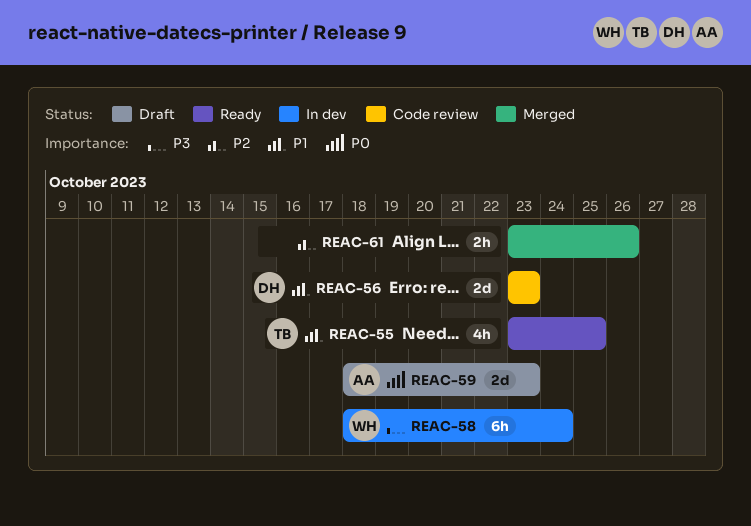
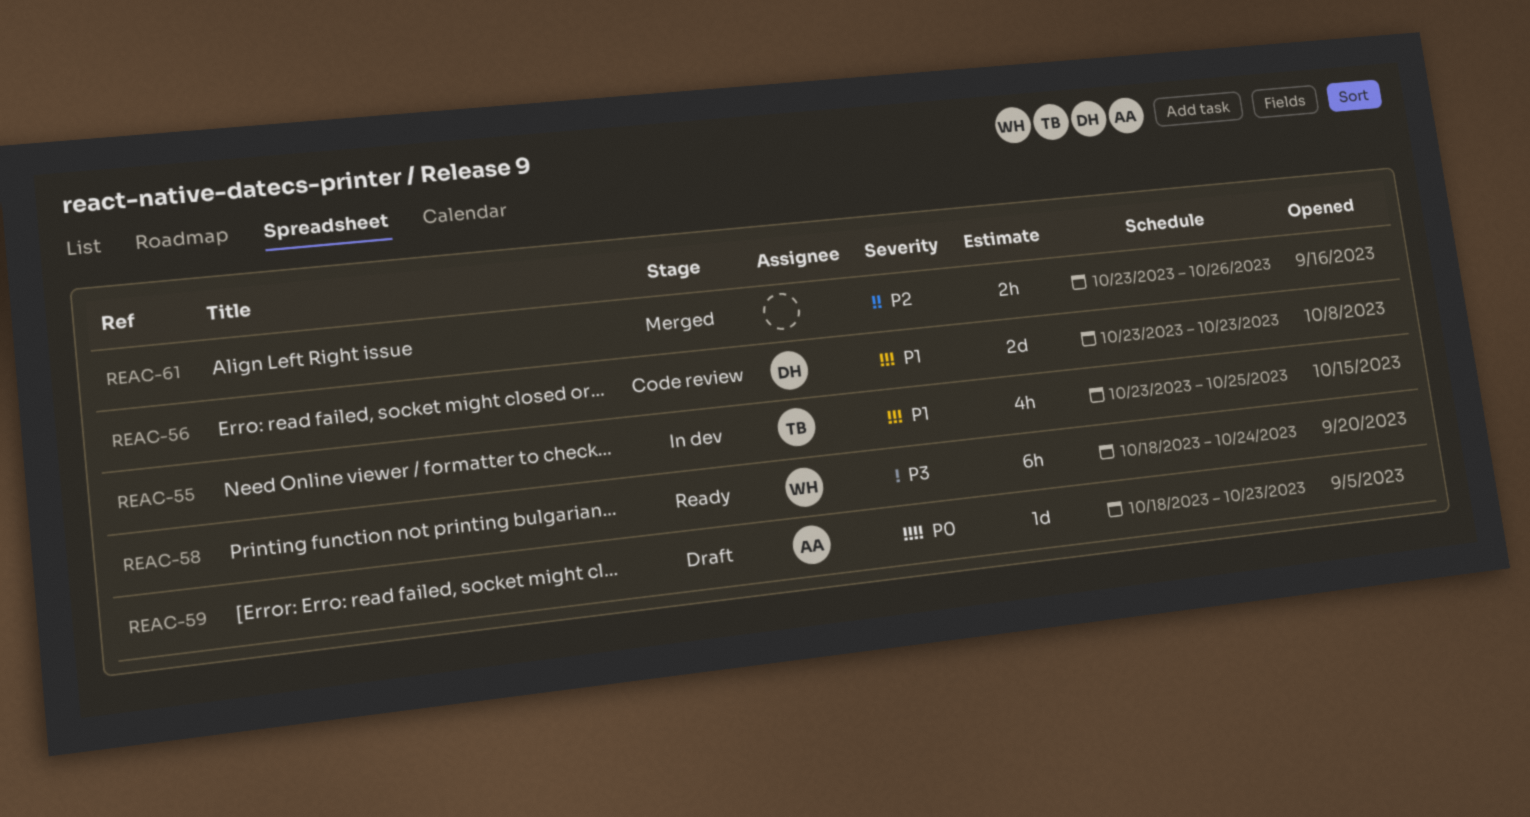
REAC-55, status: Ready -> In dev
REAC-58, status: In dev -> Ready
REAC-59, estimate: 2d -> 1d

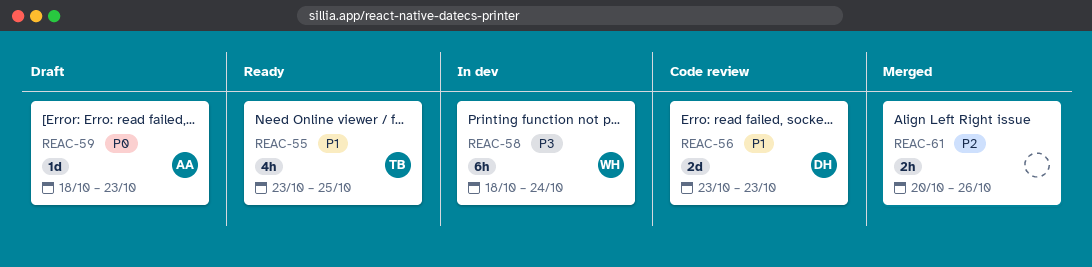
REAC-55, status: In dev -> Ready
REAC-58, status: Ready -> In dev
REAC-61, start: Oct 23 -> Oct 20

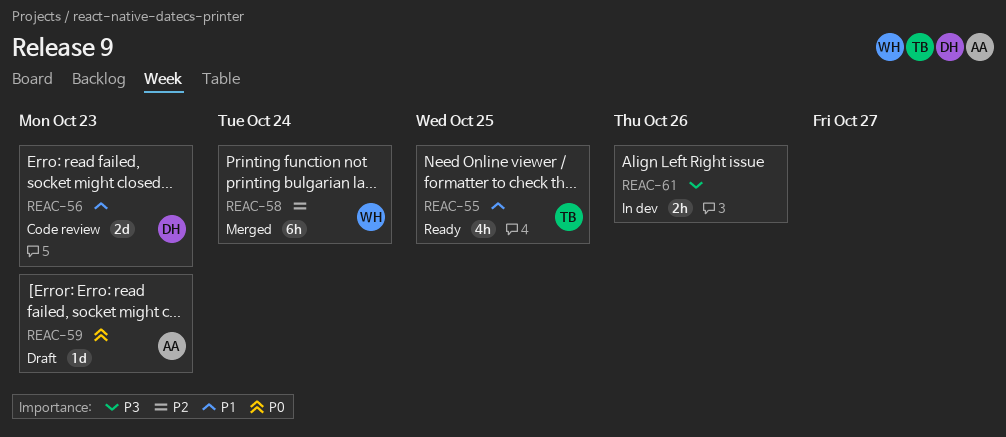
REAC-58, status: In dev -> Merged
REAC-58, priority: P3 -> P2
REAC-61, status: Merged -> In dev
REAC-61, priority: P2 -> P3

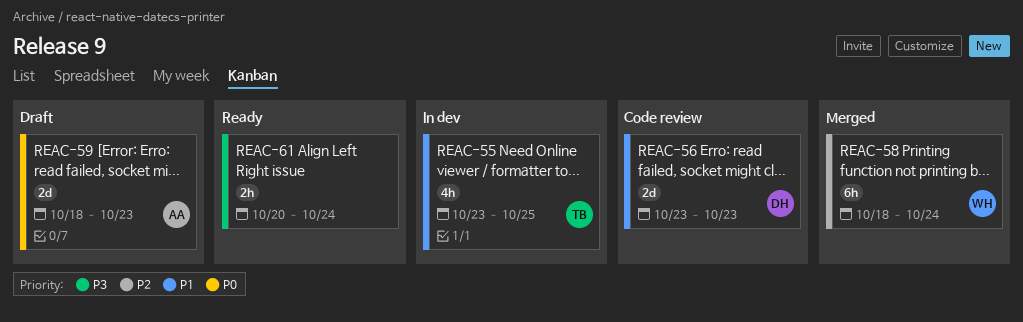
REAC-55, status: Ready -> In dev
REAC-59, estimate: 1d -> 2d
REAC-61, status: In dev -> Ready
REAC-61, due: Oct 26 -> Oct 24

